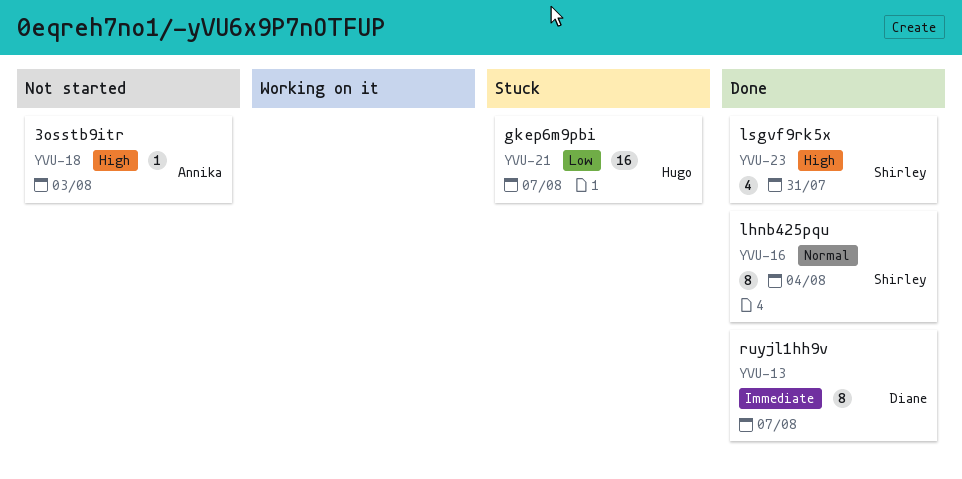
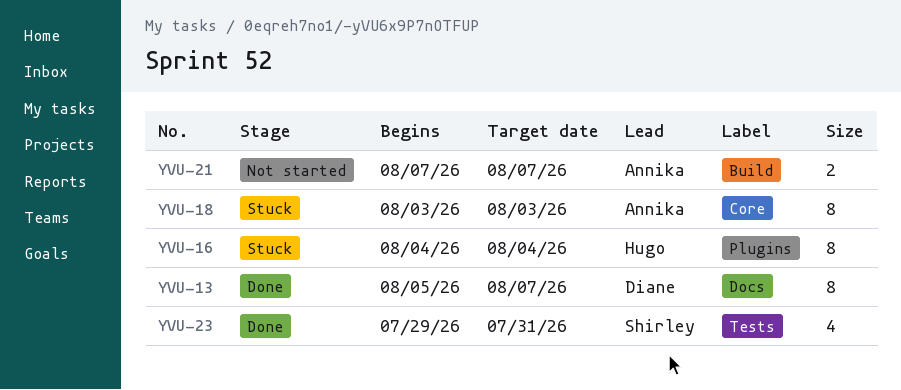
YVU-16, status: Done -> Stuck
YVU-16, owner: Shirley -> Hugo
YVU-18, status: Not started -> Stuck
YVU-18, estimate: 1 -> 8
YVU-21, status: Stuck -> Not started
YVU-21, owner: Hugo -> Annika
YVU-21, estimate: 16 -> 2

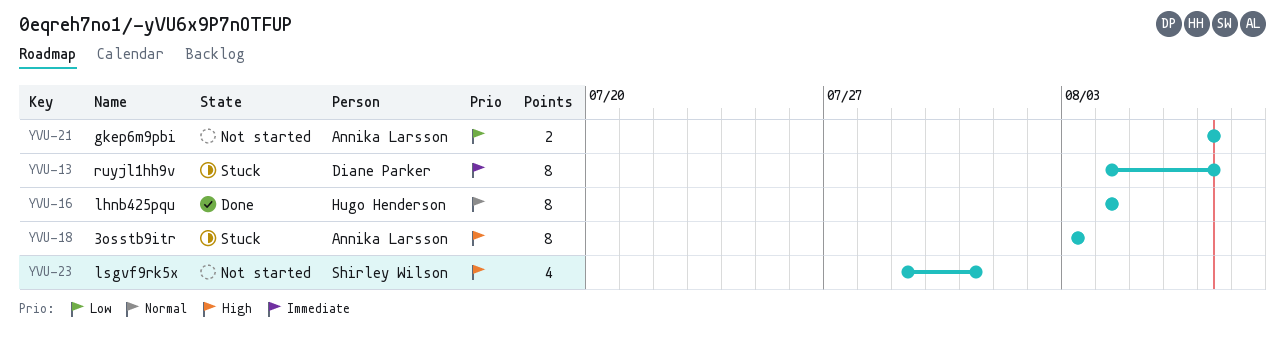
YVU-13, status: Done -> Stuck
YVU-13, start: Aug 5 -> Aug 4
YVU-16, status: Stuck -> Done
YVU-23, status: Done -> Not started

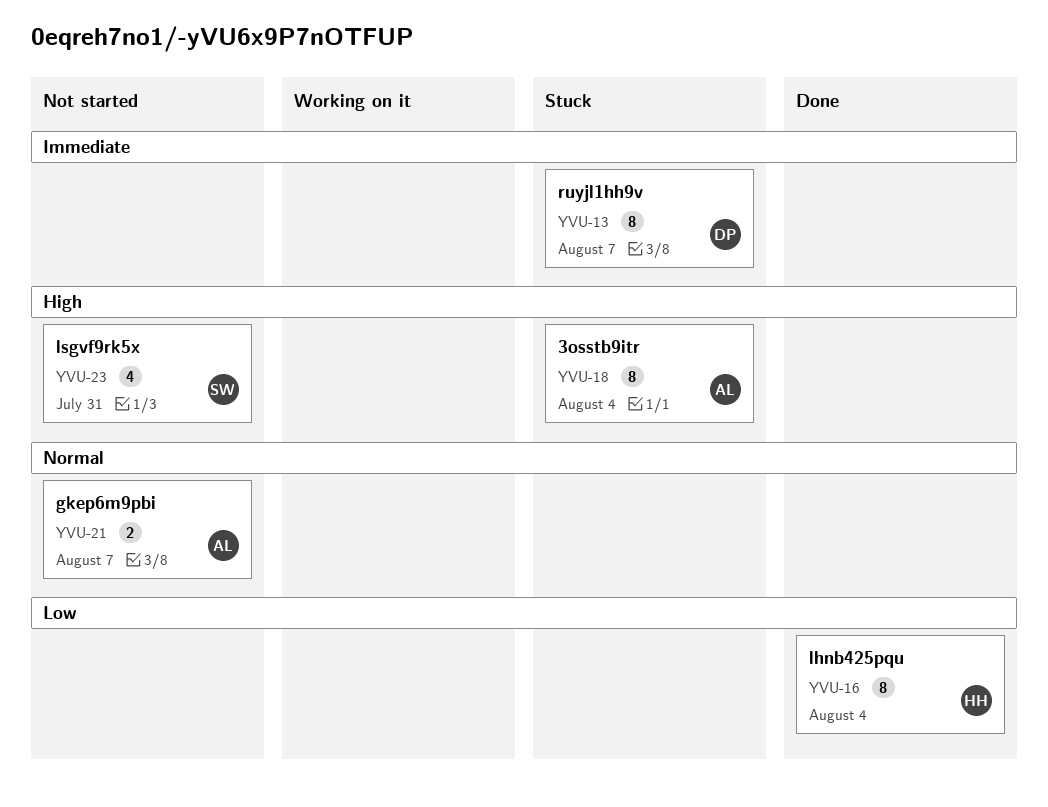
YVU-16, priority: Normal -> Low
YVU-18, due: Aug 3 -> Aug 4
YVU-21, priority: Low -> Normal

